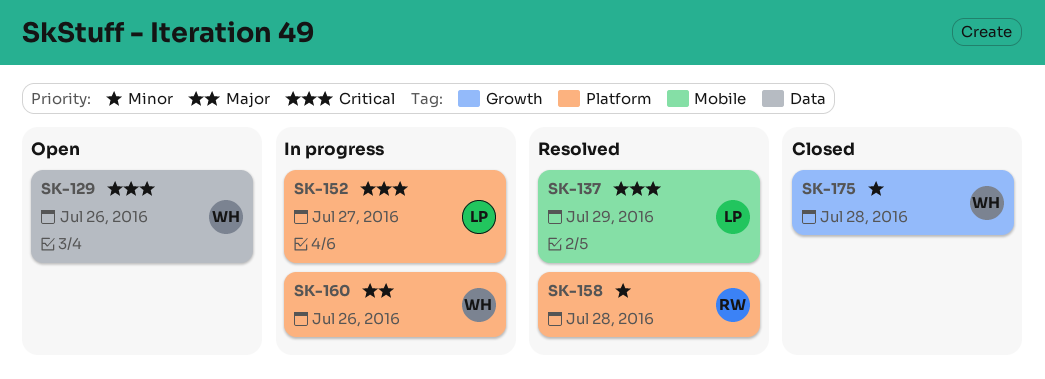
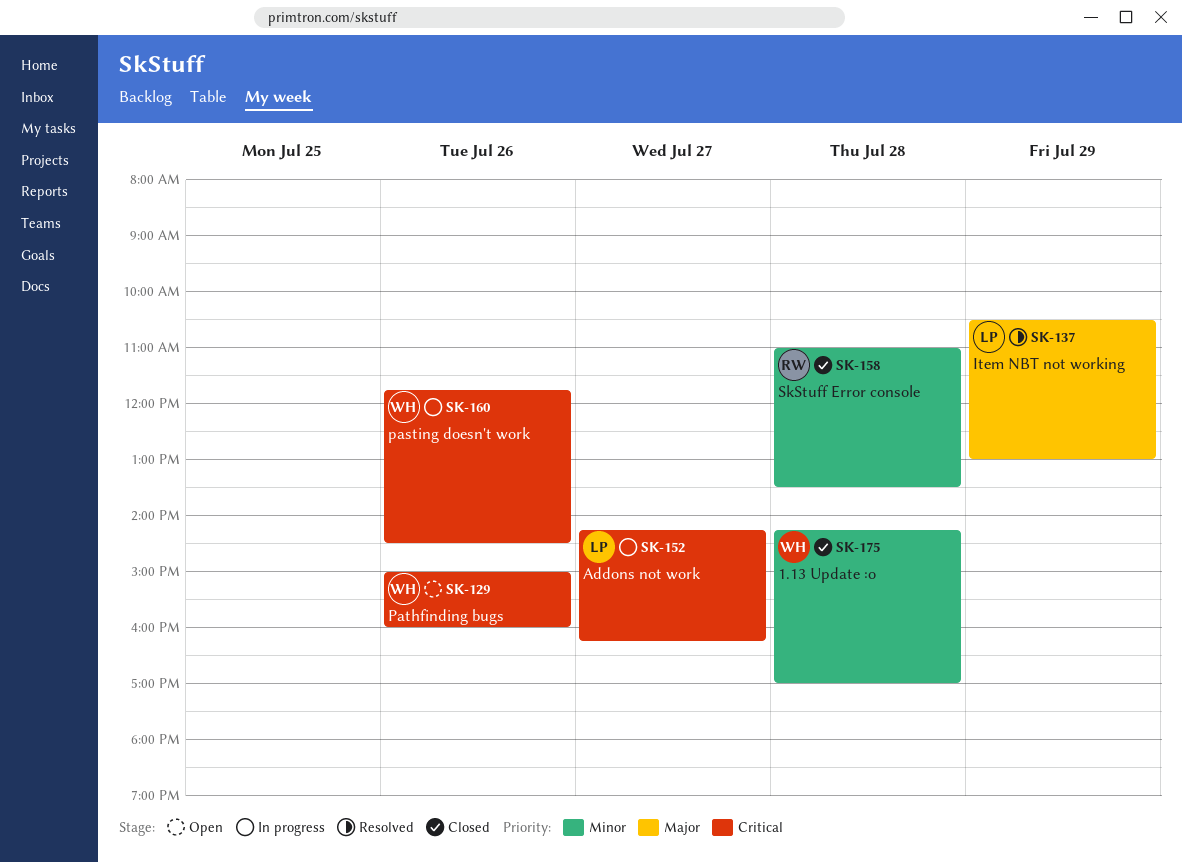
SK-137, priority: Critical -> Major
SK-158, status: Resolved -> Closed
SK-160, priority: Major -> Critical

